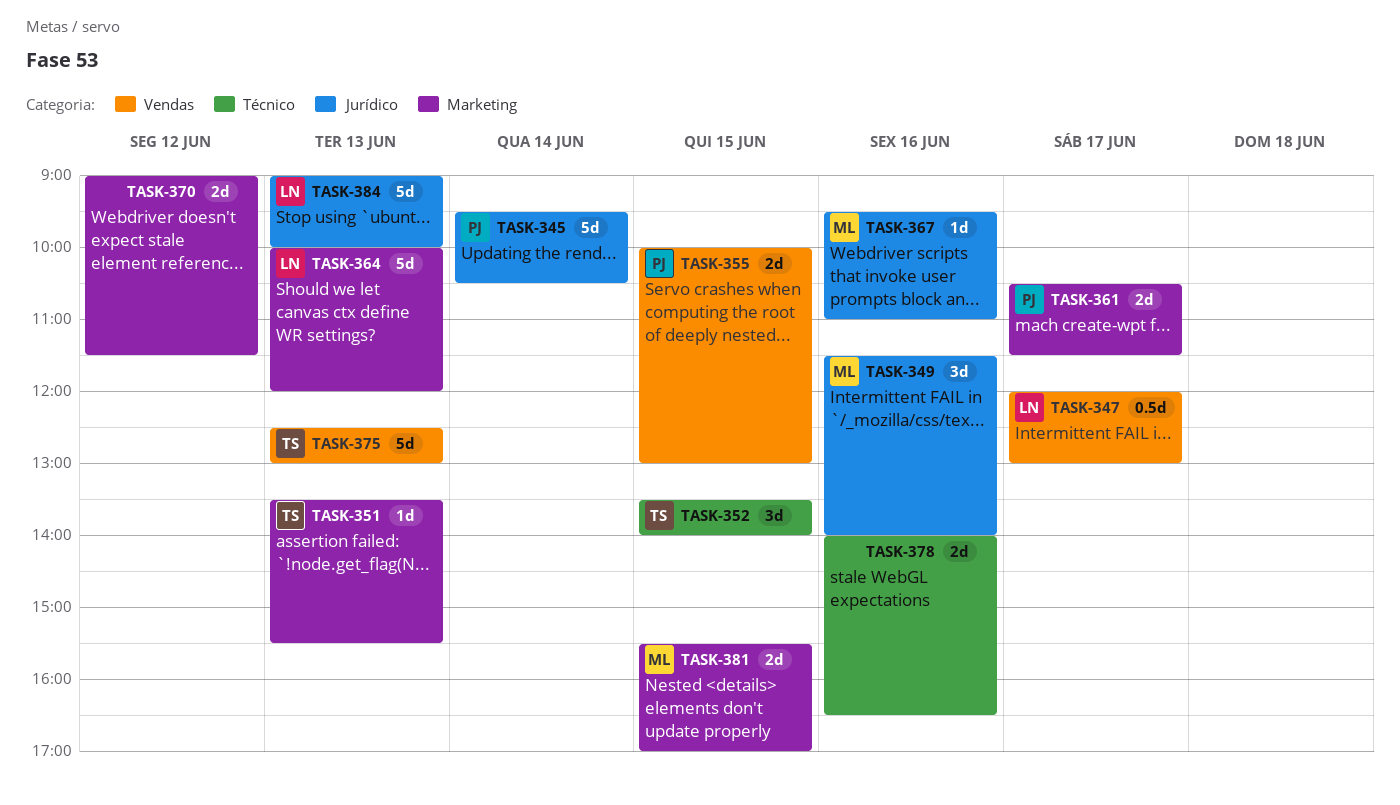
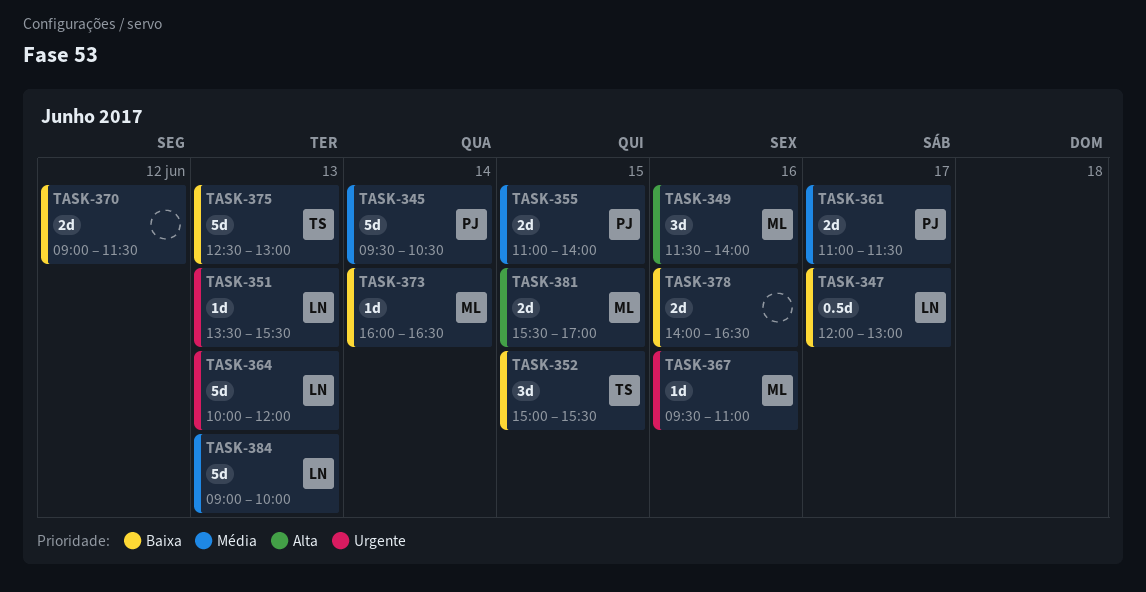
TASK-351, owner: TS -> LN
TASK-352, begins: 13:30 -> 15:00
TASK-352, ends: 14:00 -> 15:30
TASK-355, begins: 10:00 -> 11:00
TASK-355, ends: 13:00 -> 14:00
TASK-361, begins: 10:30 -> 11:00
TASK-373: none -> present

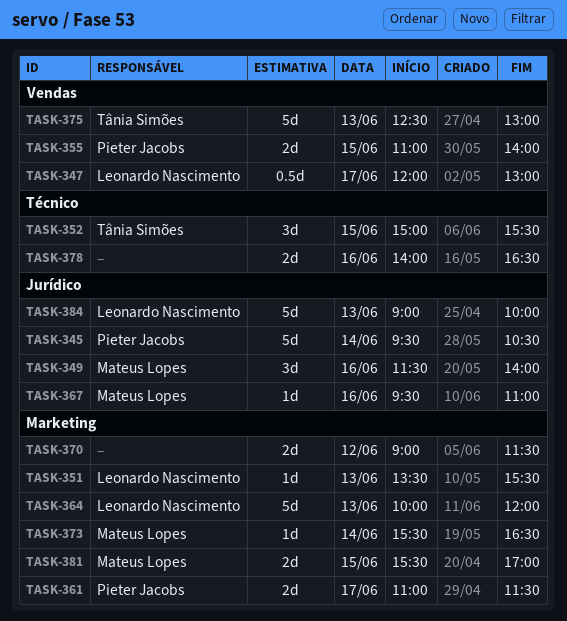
TASK-373, begins: 16:00 -> 15:30

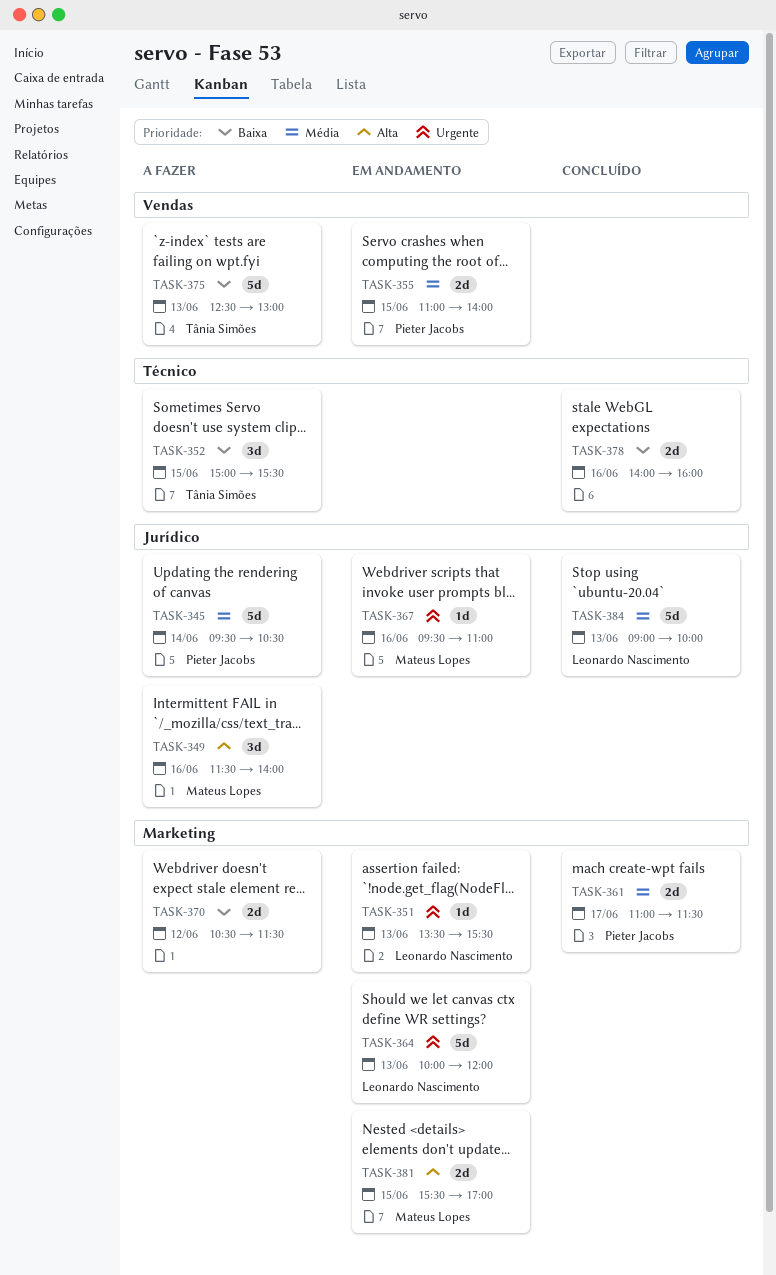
TASK-347: present -> none
TASK-370, begins: 09:00 -> 10:30
TASK-373: present -> none
TASK-378, ends: 16:30 -> 16:00

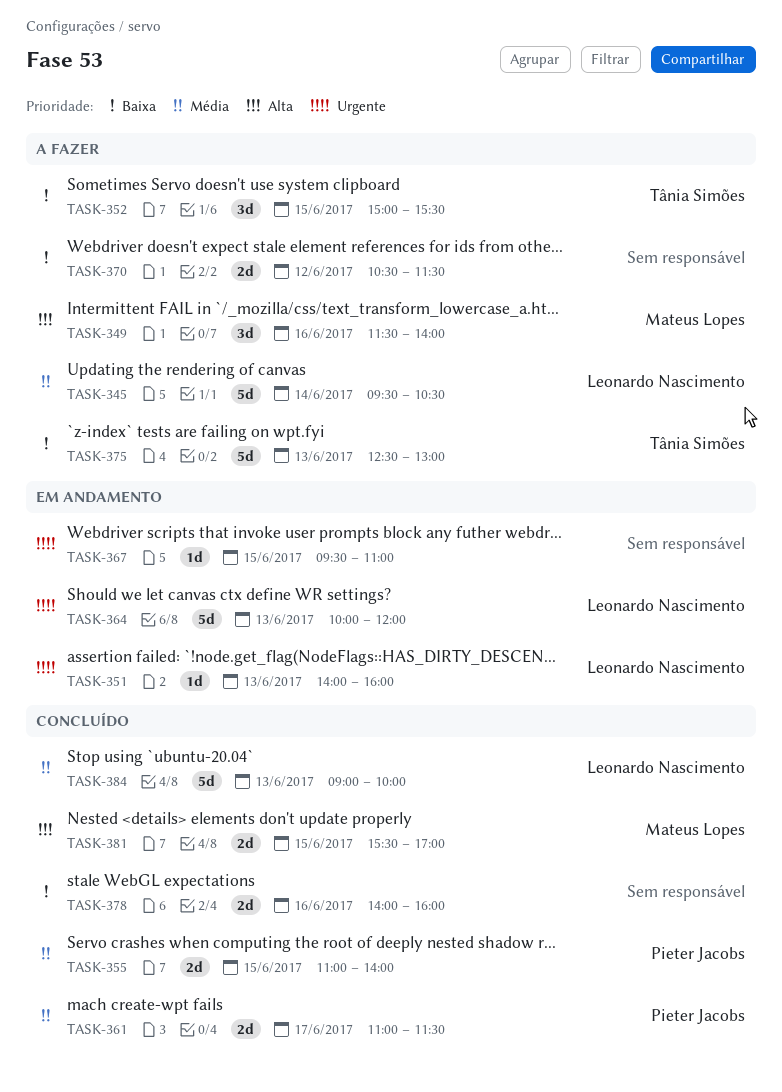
TASK-345, owner: Pieter Jacobs -> Leonardo Nascimento
TASK-351, begins: 13:30 -> 14:00
TASK-351, ends: 15:30 -> 16:00
TASK-355, status: Em andamento -> Concluído
TASK-367, owner: Mateus Lopes -> none
TASK-367, day: Jun 16 -> Jun 15
TASK-381, status: Em andamento -> Concluído

